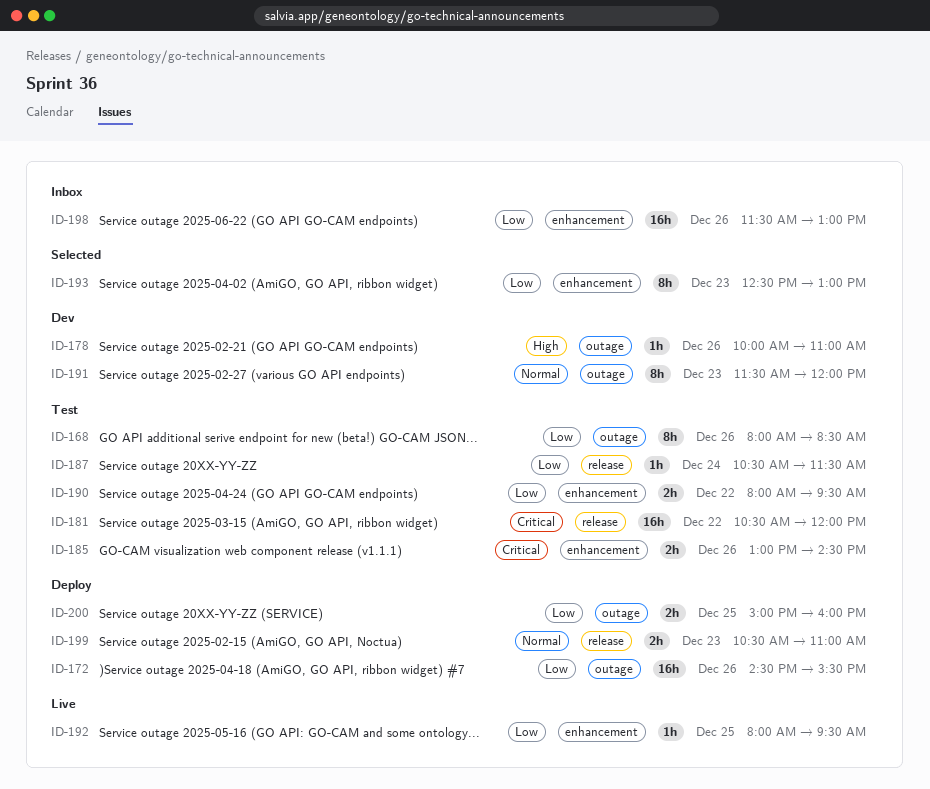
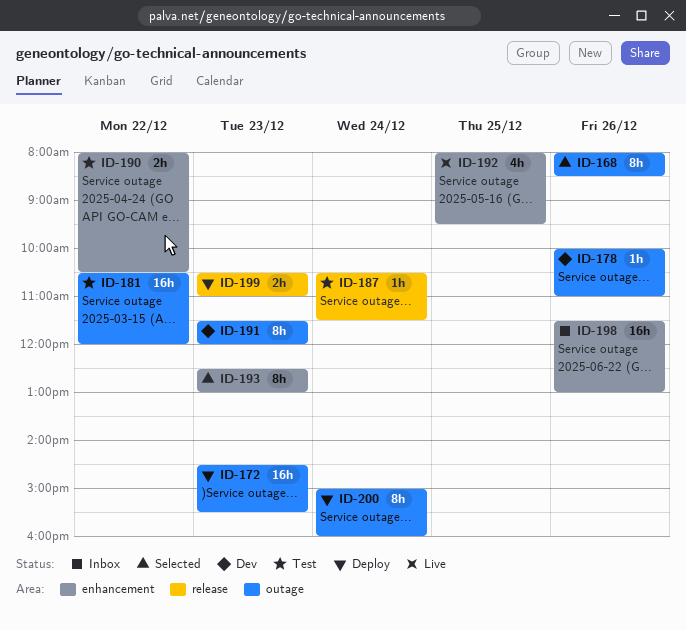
ID-168, status: Test -> Selected
ID-172, day: Dec 26 -> Dec 23
ID-181, label: release -> outage
ID-185: present -> none
ID-190, ends: 09:30 -> 10:30
ID-192, estimate: 1h -> 4h
ID-200, estimate: 2h -> 8h
ID-200, day: Dec 25 -> Dec 24

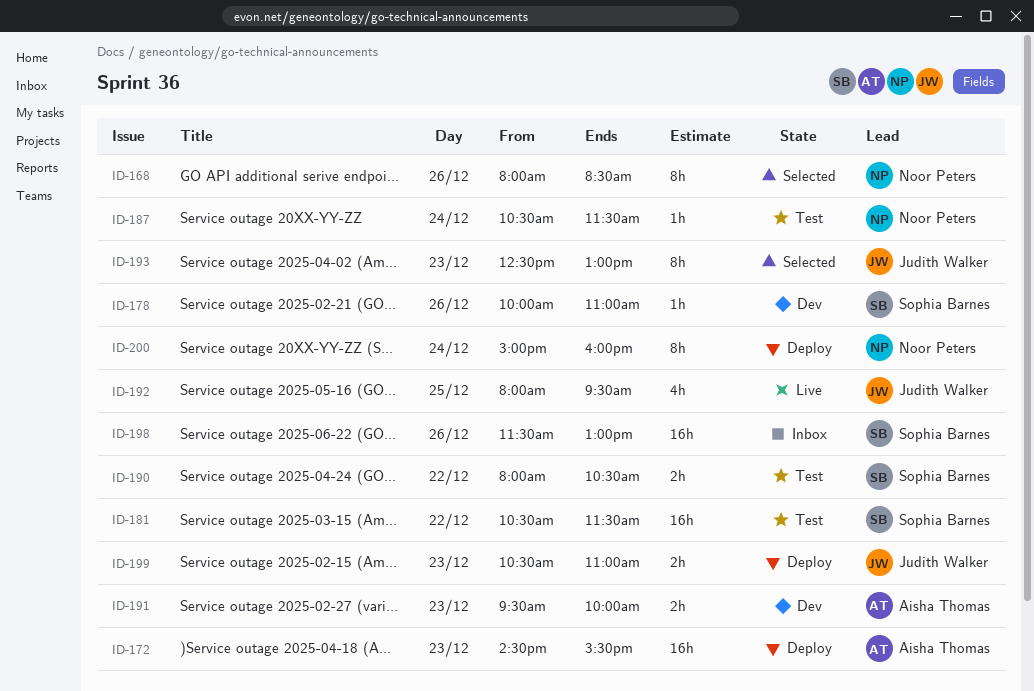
ID-181, ends: 12:00 -> 11:30
ID-191, estimate: 8h -> 2h
ID-191, begins: 11:30 -> 09:30
ID-191, ends: 12:00 -> 10:00

